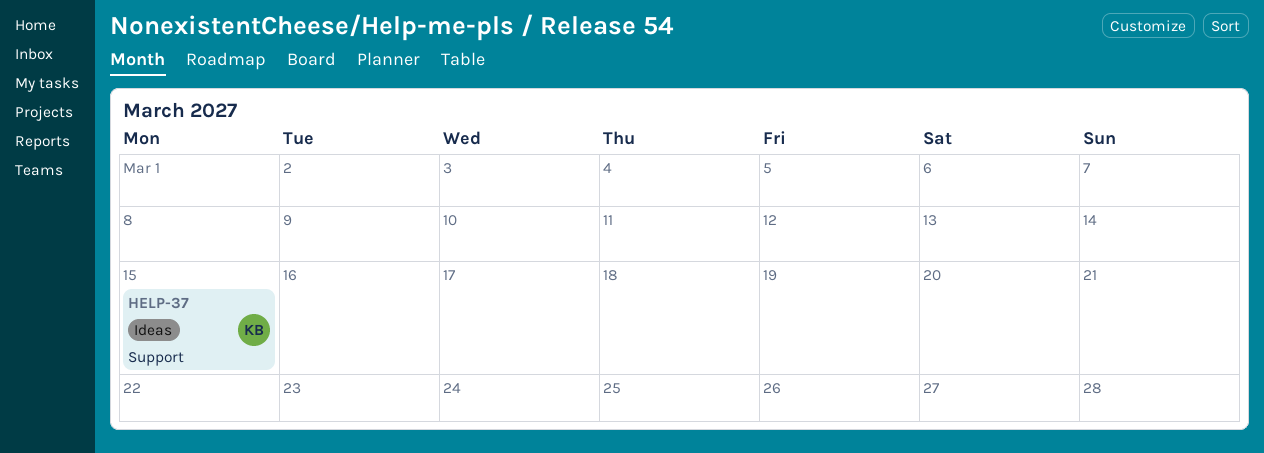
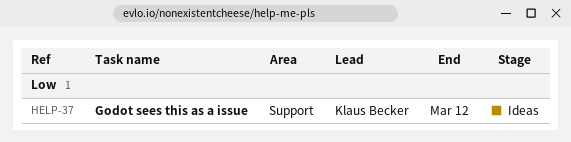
HELP-37, due: Mar 15 -> Mar 12

